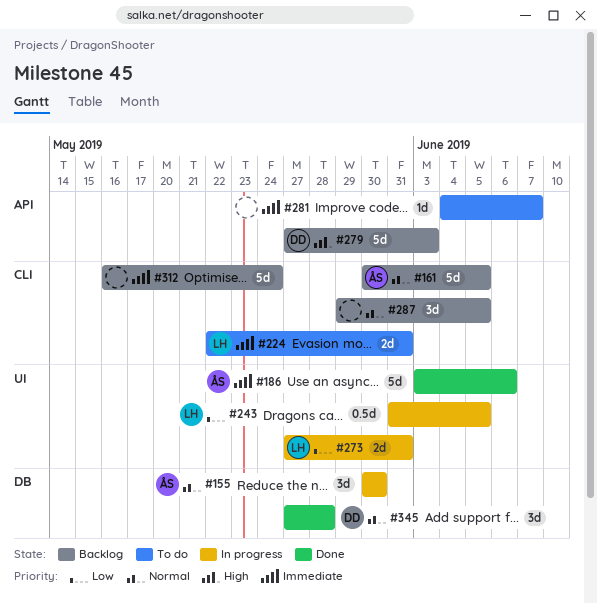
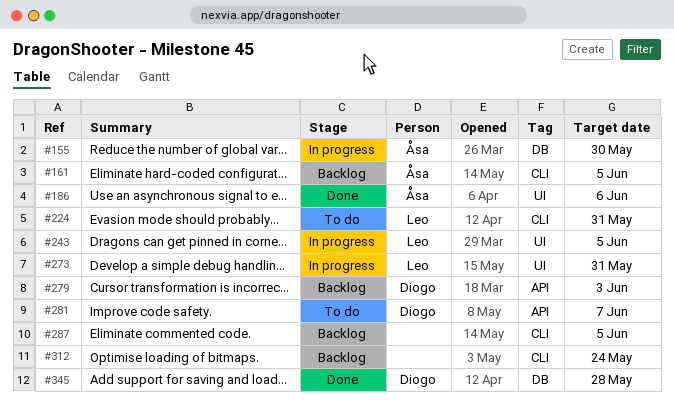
#281, owner: none -> Diogo

